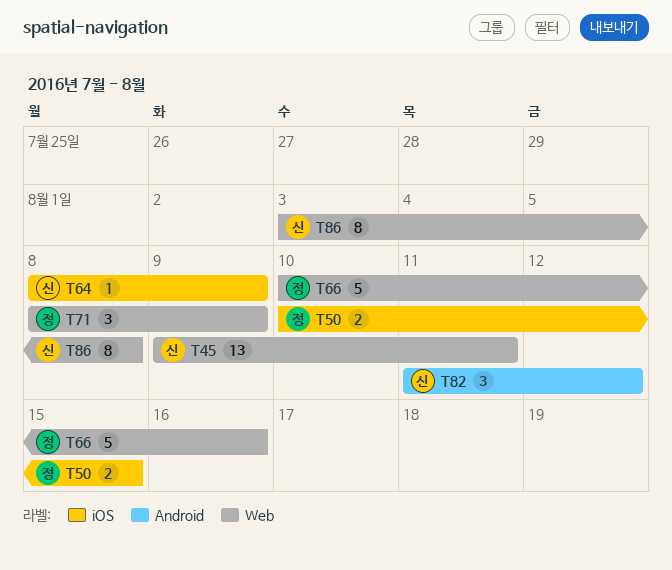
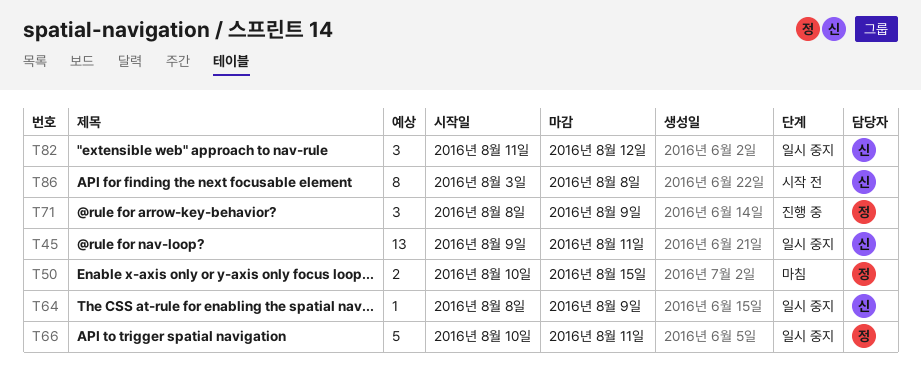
T66, due: Aug 16 -> Aug 11

